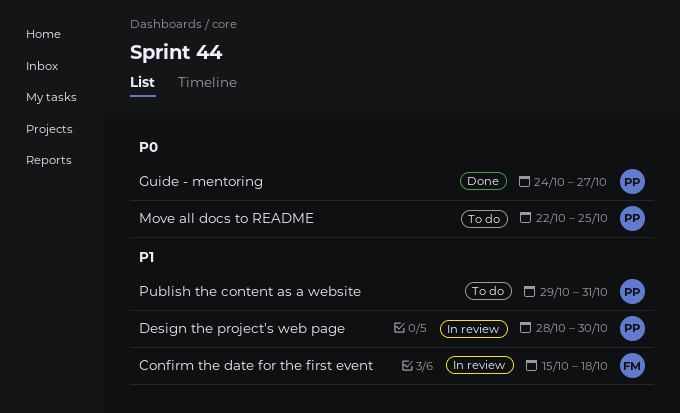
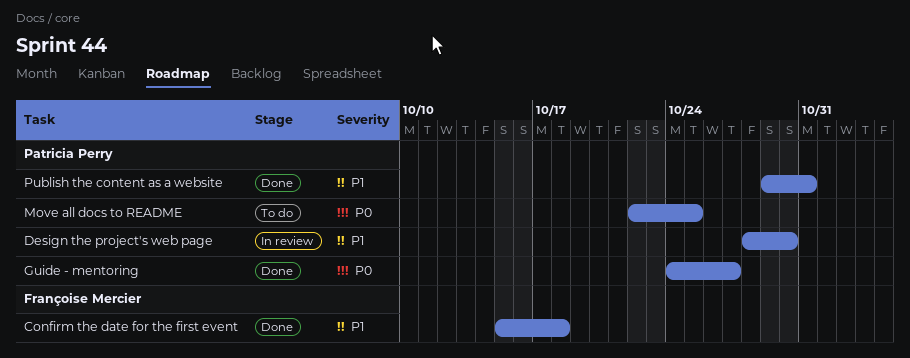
Confirm the date for the first event, status: In review -> Done
Publish the content as a website, status: To do -> Done

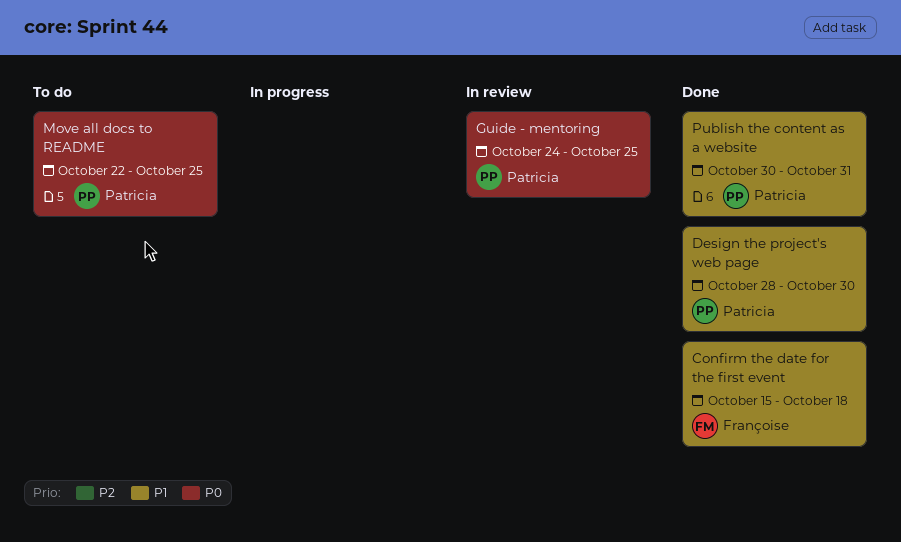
Design the project's web page, status: In review -> Done
Guide - mentoring, status: Done -> In review
Guide - mentoring, due: Oct 27 -> Oct 25
Publish the content as a website, start: Oct 29 -> Oct 30

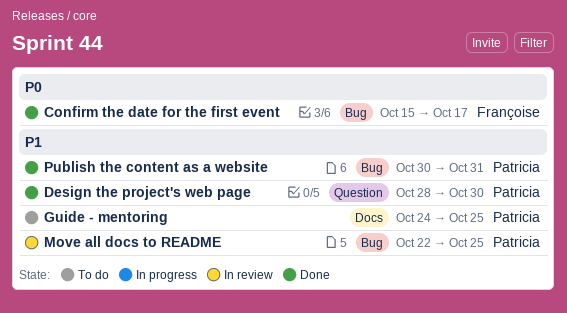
Confirm the date for the first event, priority: P1 -> P0
Confirm the date for the first event, due: Oct 18 -> Oct 17
Guide - mentoring, status: In review -> To do
Guide - mentoring, priority: P0 -> P1
Move all docs to README, status: To do -> In review
Move all docs to README, priority: P0 -> P1

